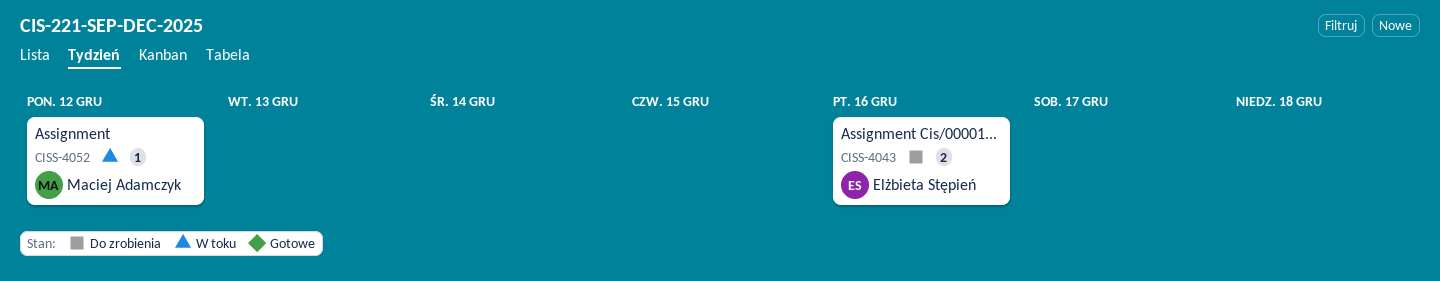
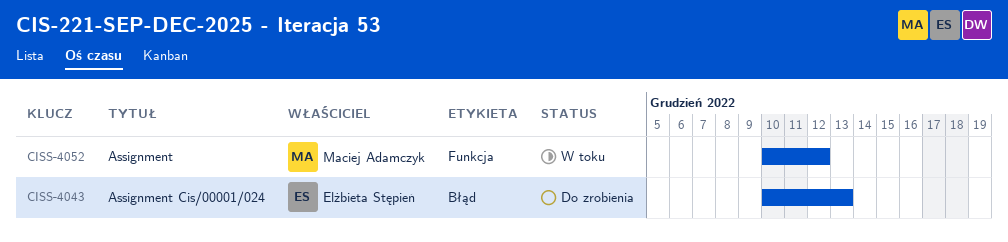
CISS-4043, due: Dec 16 -> Dec 13

